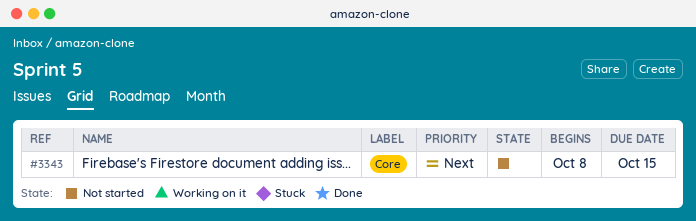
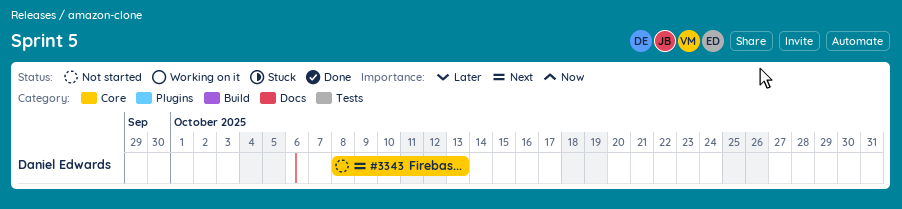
#3343, due: Oct 15 -> Oct 13

